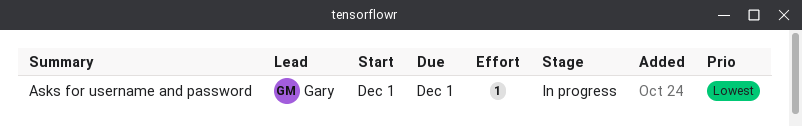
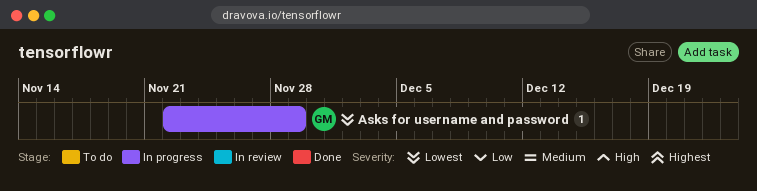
Asks for username and password, start: Dec 1 -> Nov 22
Asks for username and password, due: Dec 1 -> Nov 29

